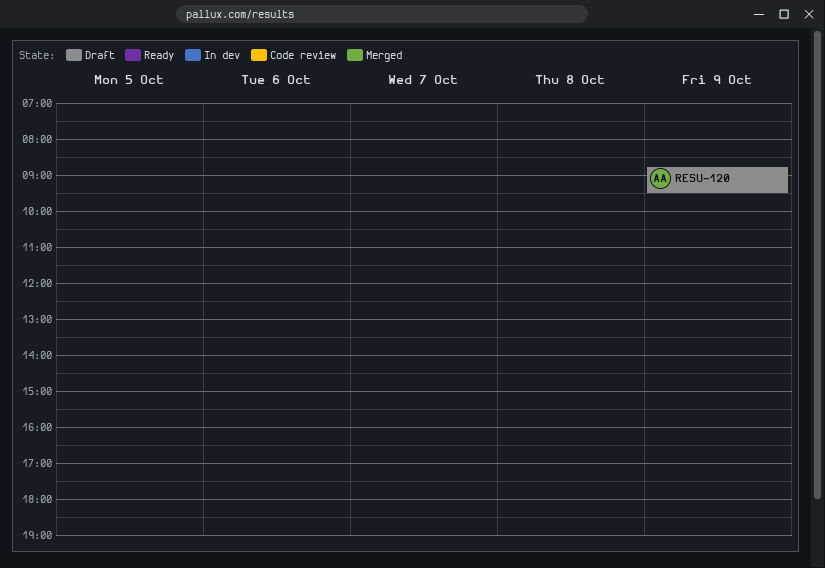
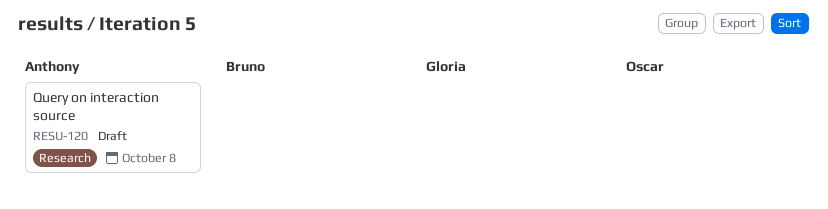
RESU-120, day: Oct 9 -> Oct 8

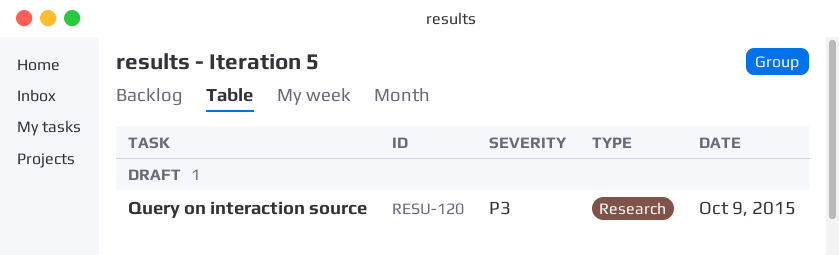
RESU-120, day: Oct 8 -> Oct 9

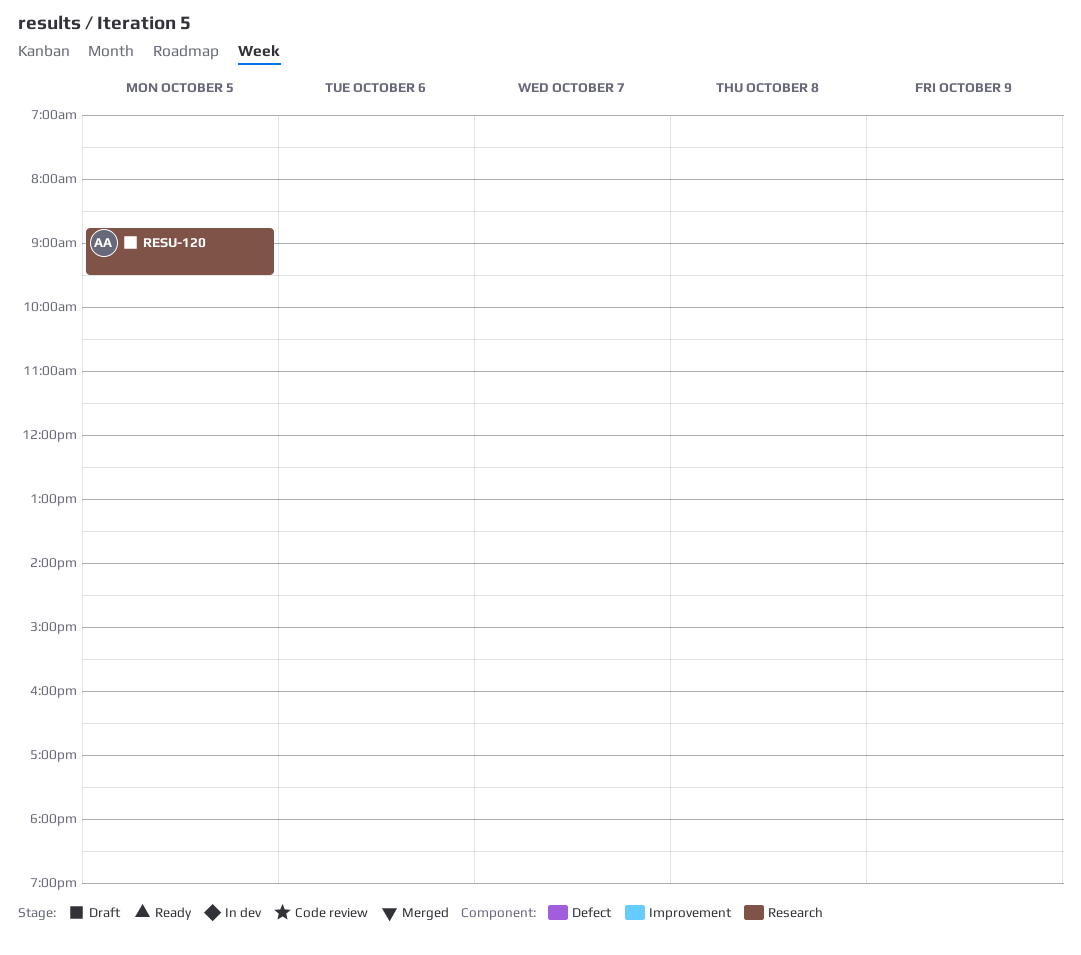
RESU-120, day: Oct 9 -> Oct 5

